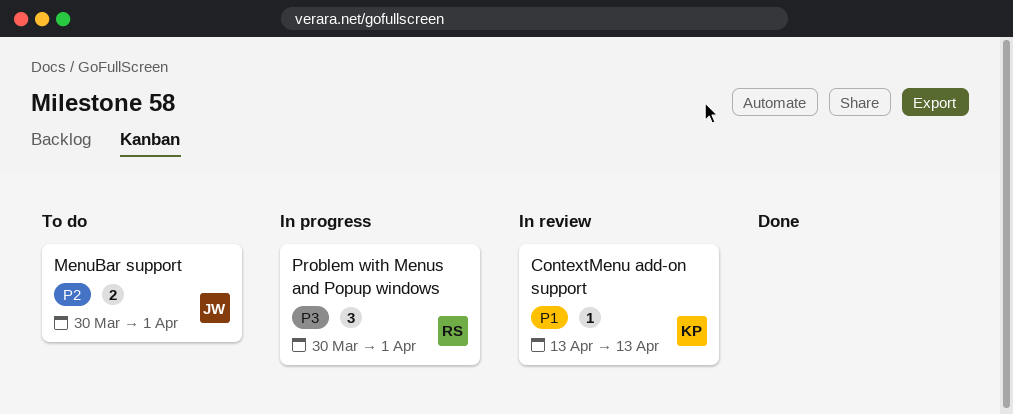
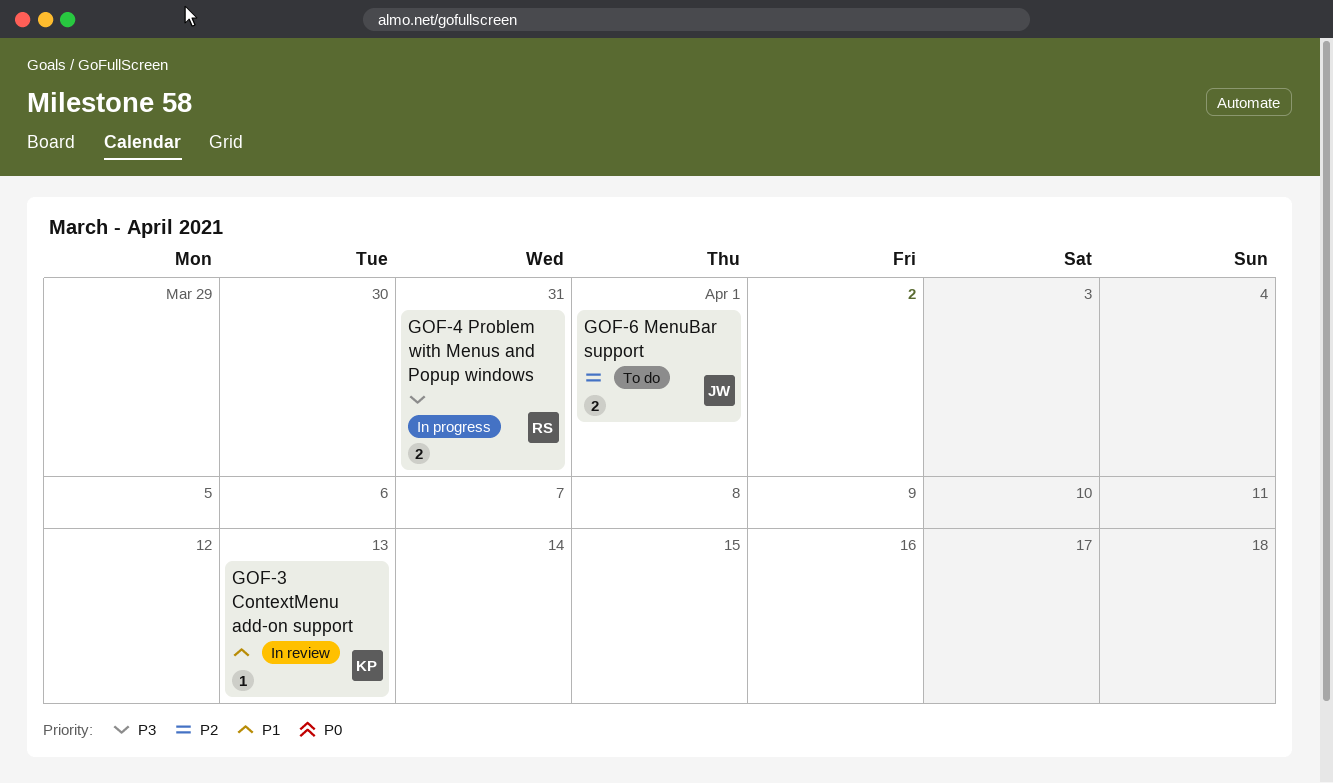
Problem with Menus and Popup windows, estimate: 3 -> 2
Problem with Menus and Popup windows, due: Apr 1 -> Mar 31

